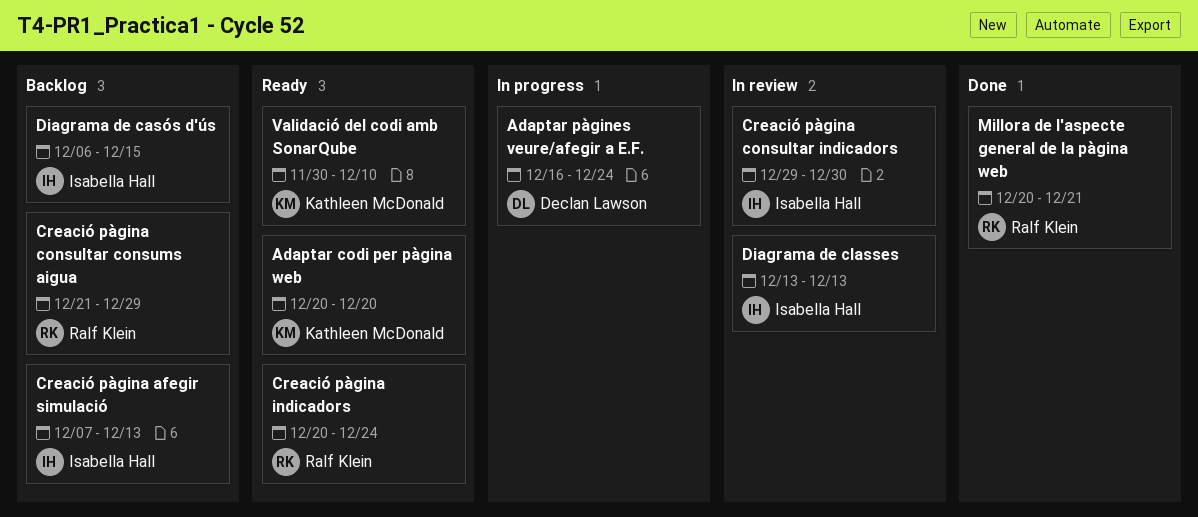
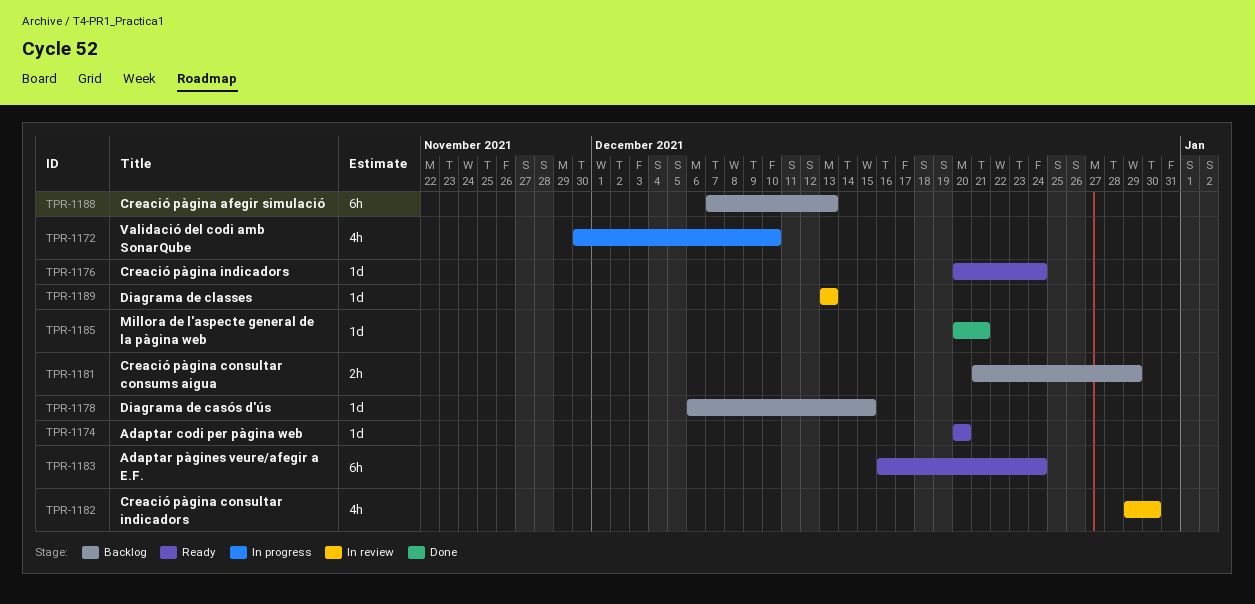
Adaptar pàgines veure/afegir a E.F., status: In progress -> Ready
Validació del codi amb SonarQube, status: Ready -> In progress

